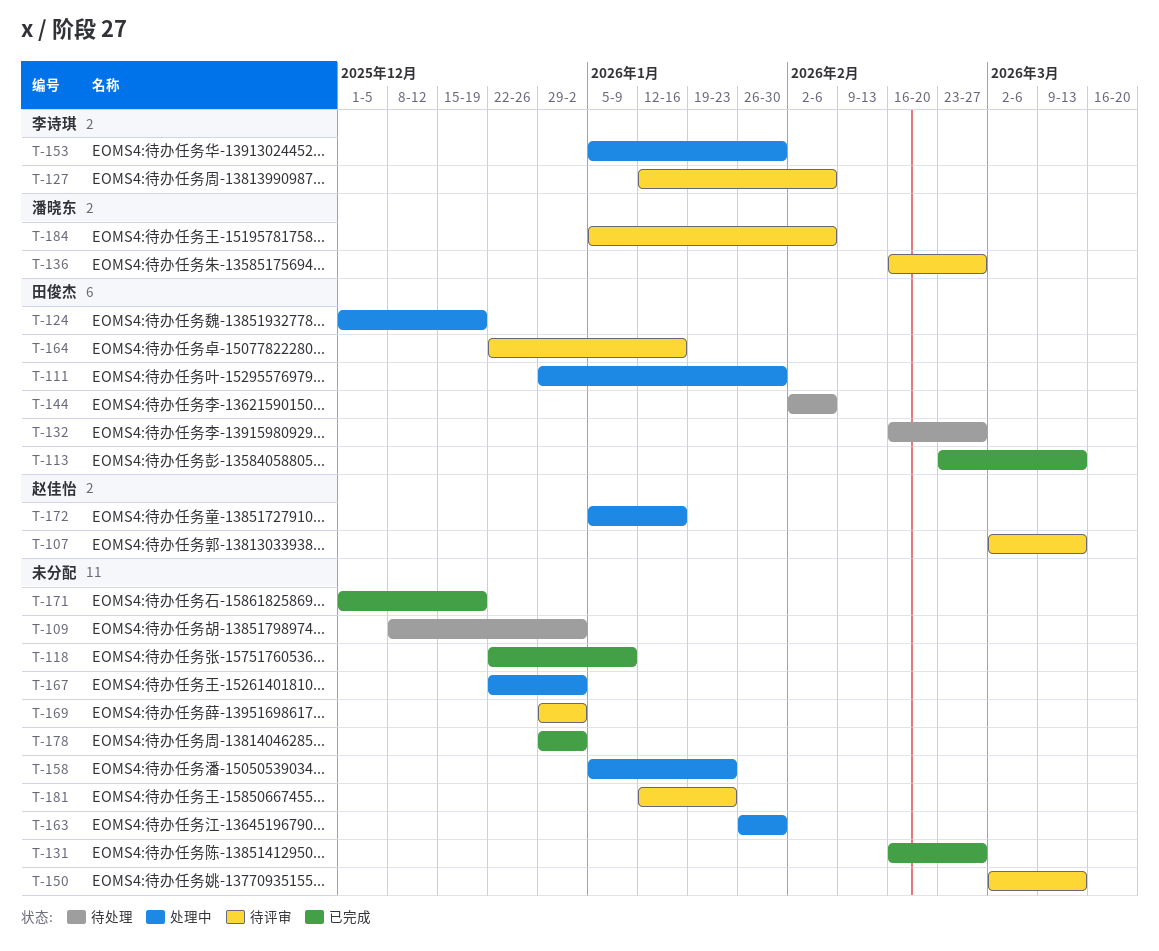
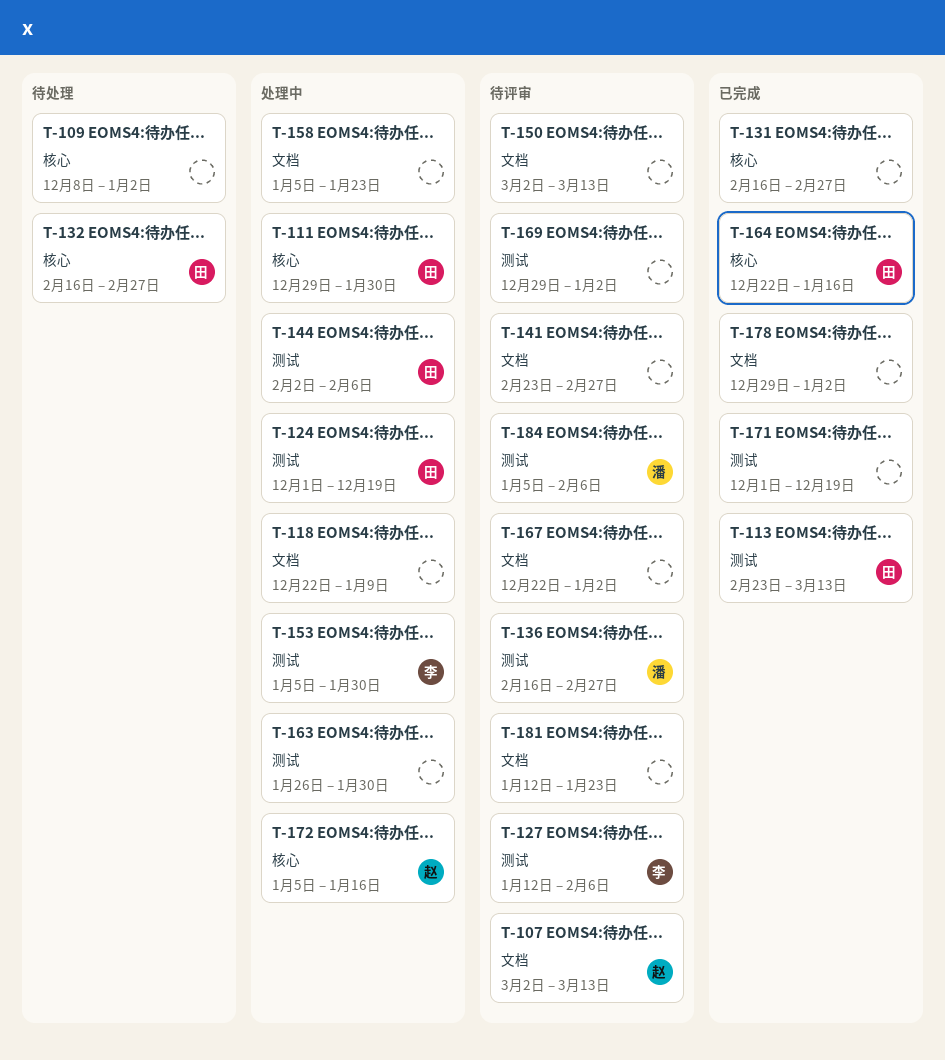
T-118, status: 已完成 -> 处理中
T-141: none -> present
T-144, status: 待处理 -> 处理中
T-164, status: 待评审 -> 已完成
T-167, status: 处理中 -> 待评审

